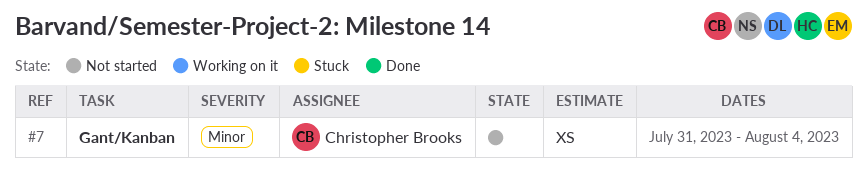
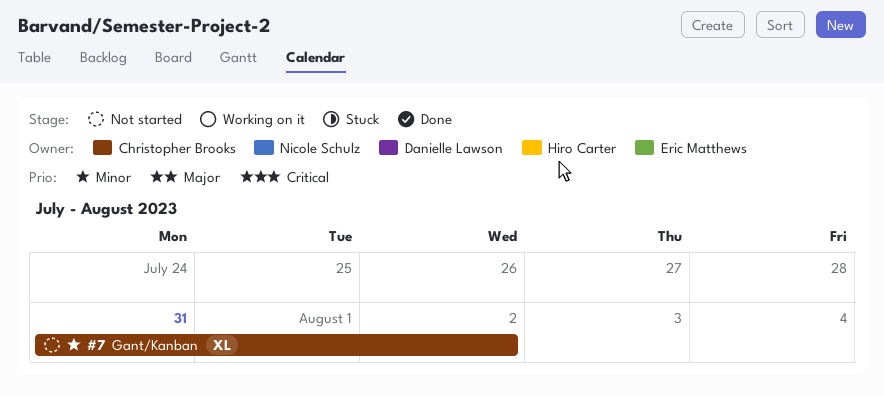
#7, estimate: XS -> XL
#7, due: Aug 4 -> Aug 2

